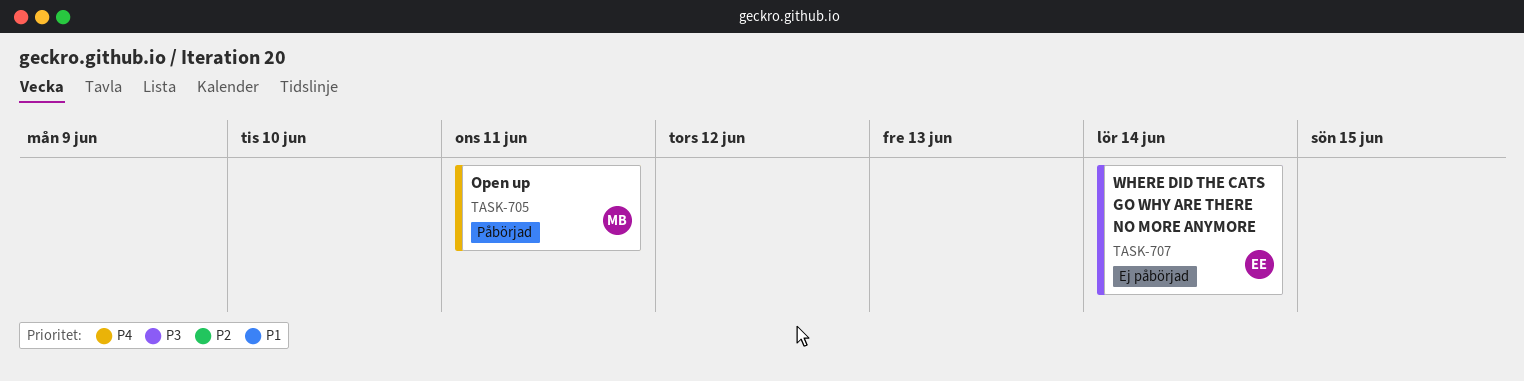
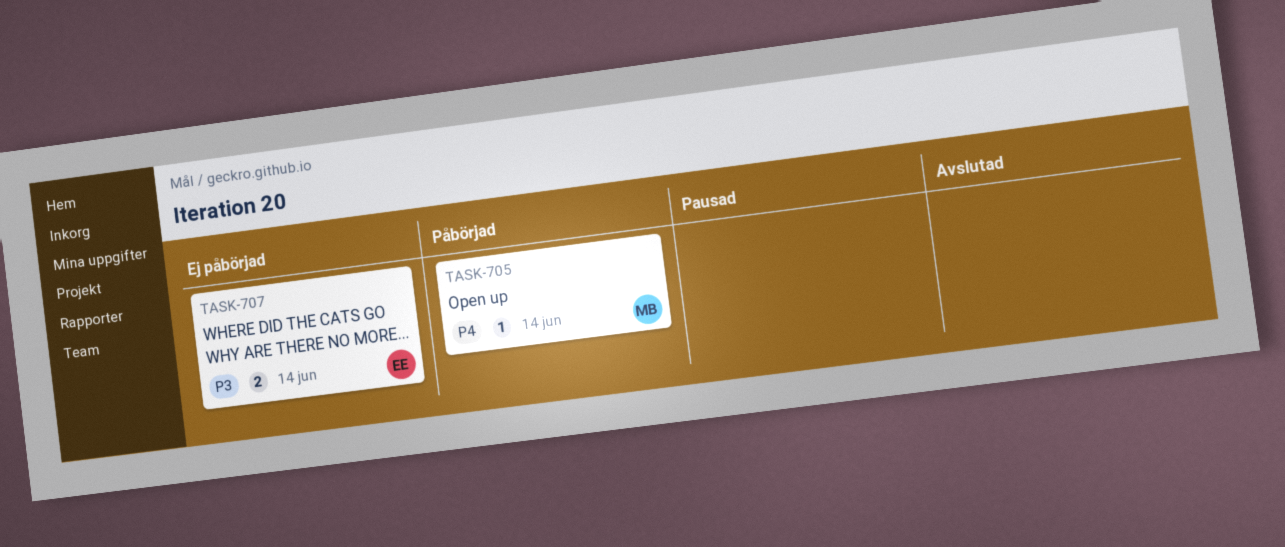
TASK-705, due: Jun 11 -> Jun 14

